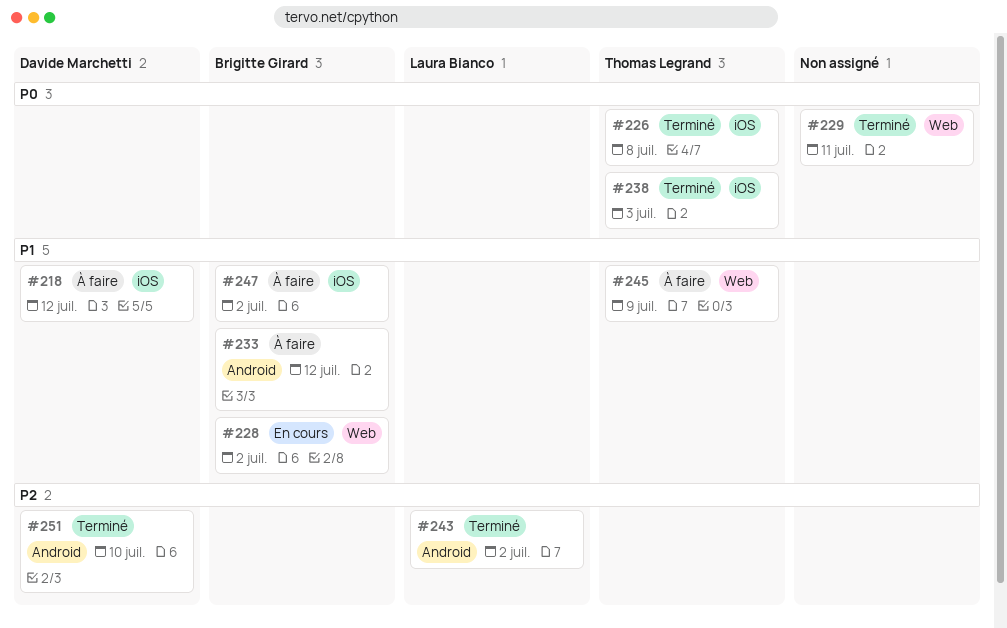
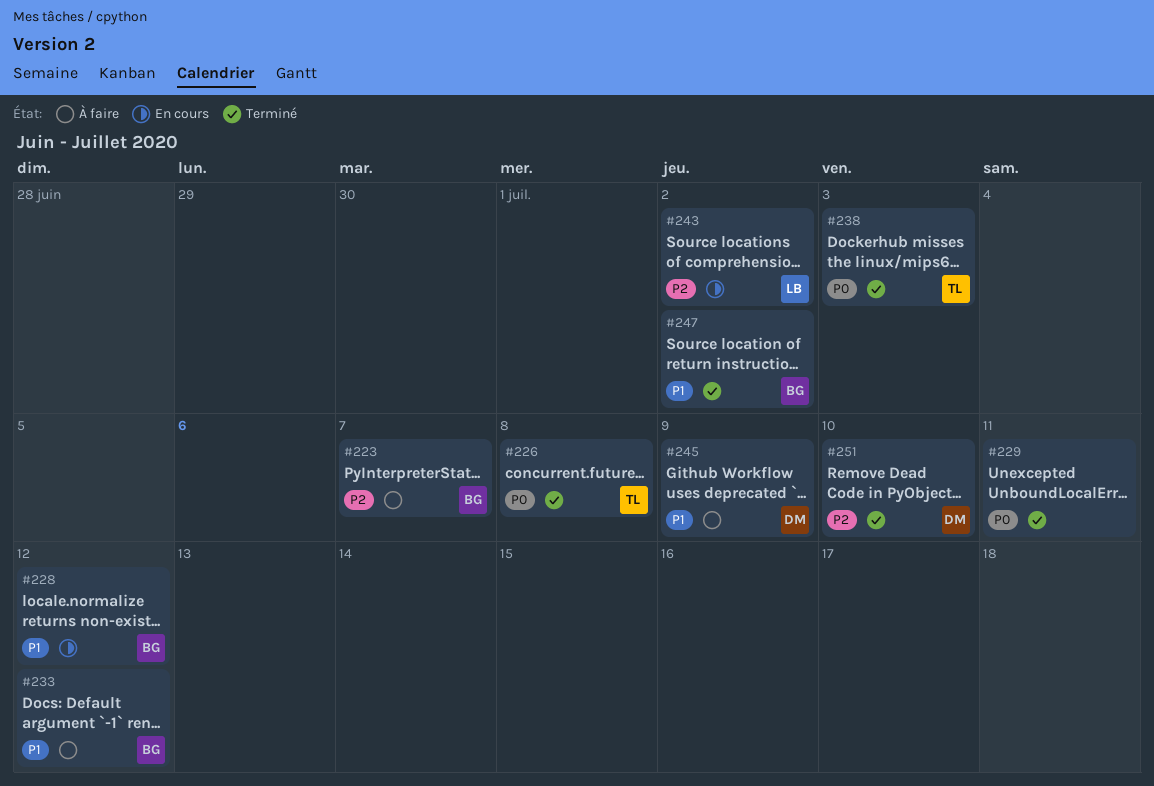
#218: present -> none
#223: none -> present
#228, due: Jul 2 -> Jul 12
#243, status: Terminé -> En cours
#245, owner: Thomas Legrand -> Davide Marchetti
#247, status: À faire -> Terminé

